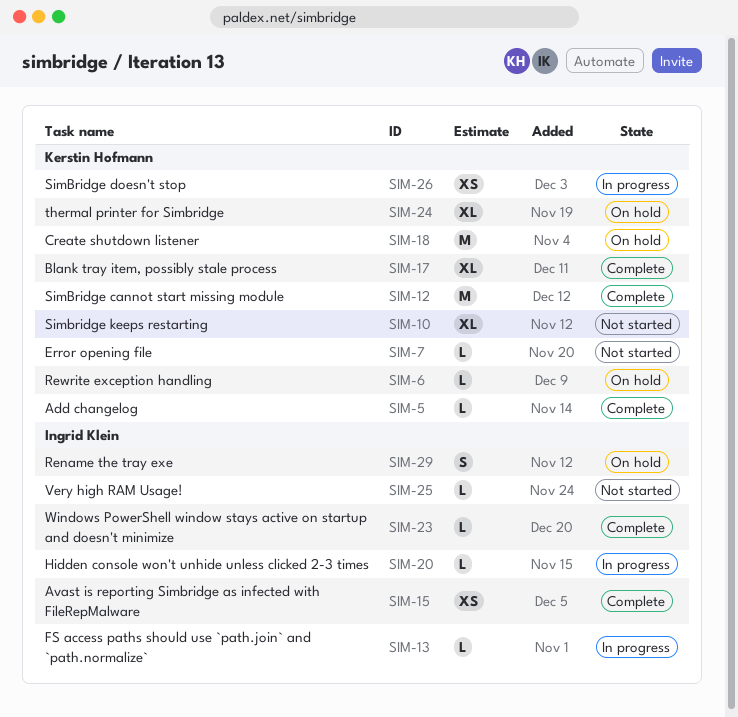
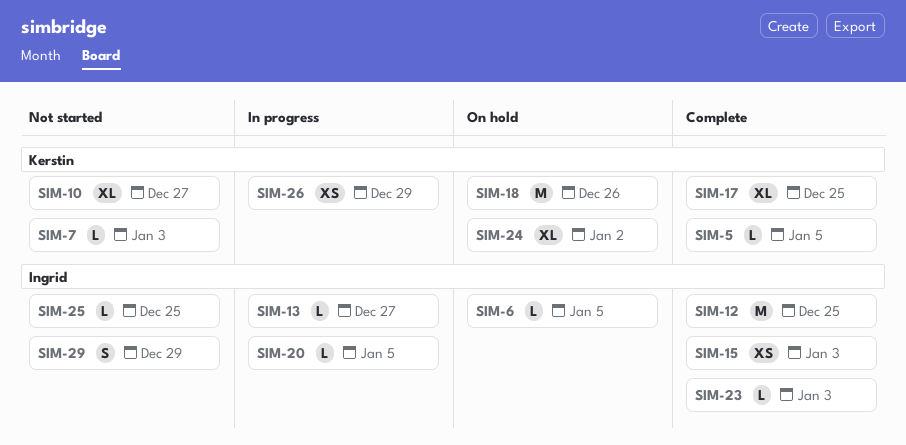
SIM-6, owner: Kerstin Hofmann -> Ingrid Klein
SIM-12, owner: Kerstin Hofmann -> Ingrid Klein
SIM-29, status: On hold -> Not started

